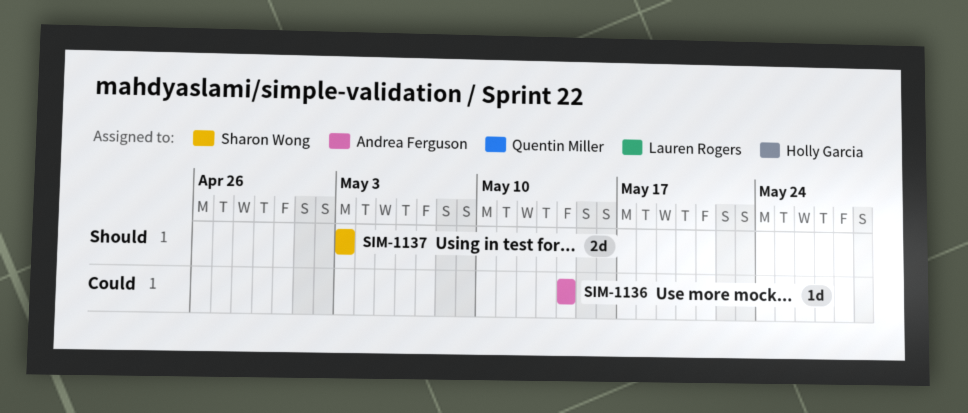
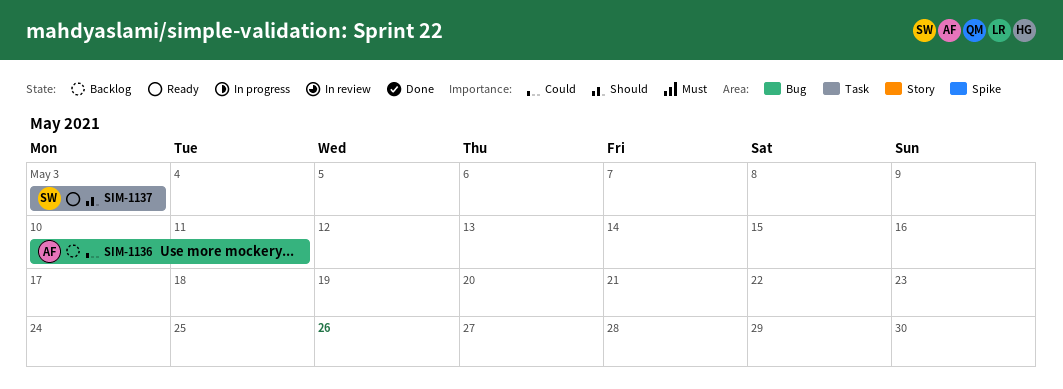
SIM-1136, start: May 14 -> May 10
SIM-1136, due: May 14 -> May 11

